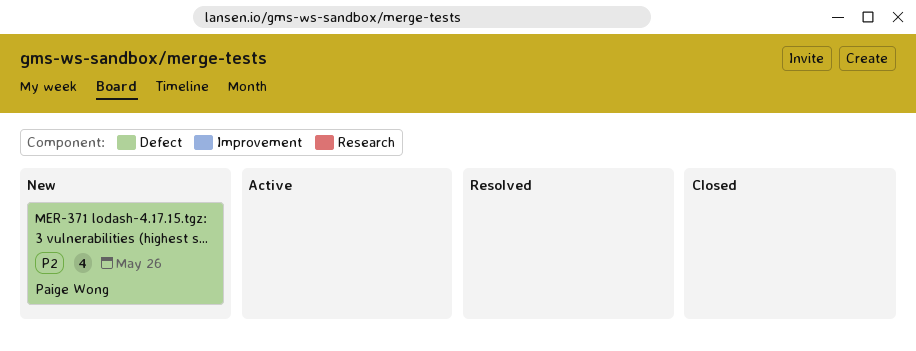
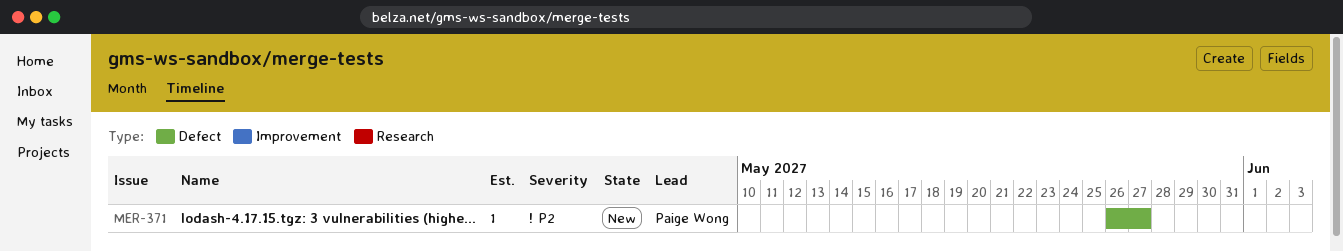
MER-371, estimate: 4 -> 1
MER-371, due: May 26 -> May 27

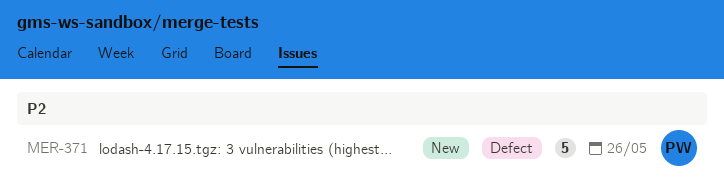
MER-371, estimate: 1 -> 5
MER-371, due: May 27 -> May 26

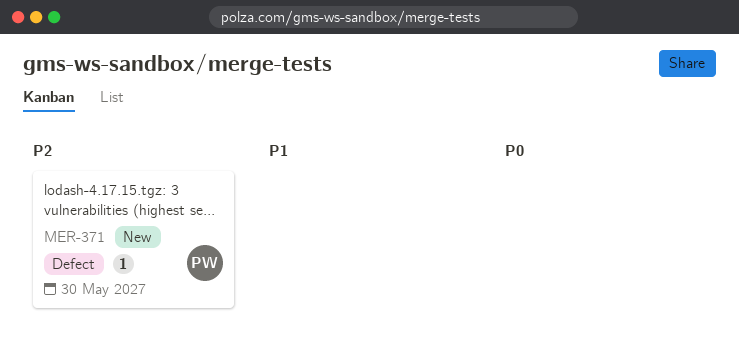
MER-371, estimate: 5 -> 1
MER-371, due: May 26 -> May 30

